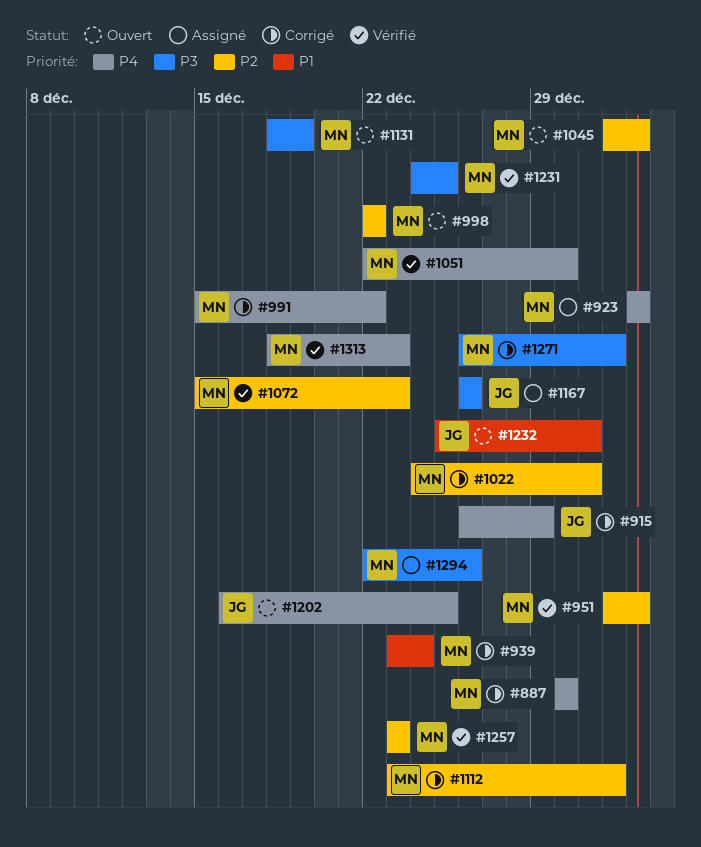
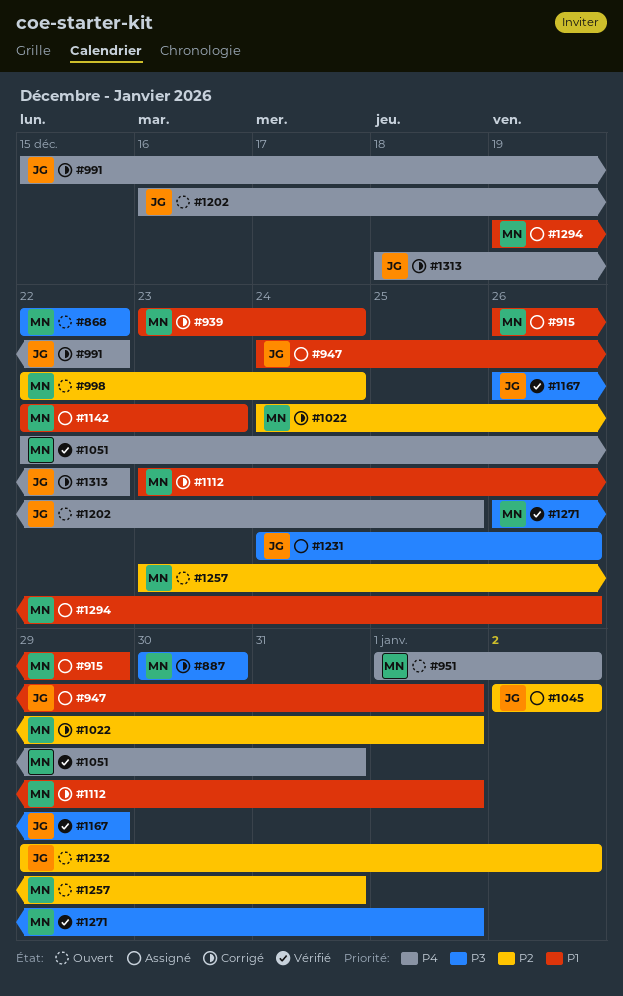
#868: none -> present
#887, priority: P4 -> P3
#915, status: Corrigé -> Assigné
#915, owner: JG -> MN
#915, priority: P4 -> P1
#923: present -> none
#947: none -> present
#951, status: Vérifié -> Ouvert
#951, priority: P2 -> P4
#991, owner: MN -> JG
#998, due: Dec 22 -> Dec 24
#1022, due: Dec 31 -> Jan 1
#1045, status: Ouvert -> Assigné
#1045, owner: MN -> JG
#1045, start: Jan 1 -> Jan 2
#1051, due: Dec 30 -> Dec 31
#1072: present -> none
#1112, priority: P2 -> P1
#1131: present -> none
#1142: none -> present
#1167, status: Assigné -> Vérifié
#1167, due: Dec 26 -> Dec 29
#1231, status: Vérifié -> Assigné
#1231, owner: MN -> JG
#1231, due: Dec 25 -> Dec 26
#1232, priority: P1 -> P2
#1232, start: Dec 25 -> Dec 29
#1232, due: Dec 31 -> Jan 2
#1257, status: Vérifié -> Ouvert
#1257, due: Dec 23 -> Dec 31
#1271, status: Corrigé -> Vérifié
#1294, priority: P3 -> P1
#1294, start: Dec 22 -> Dec 19
#1313, status: Vérifié -> Corrigé
#1313, owner: MN -> JG
#1313, due: Dec 23 -> Dec 22

